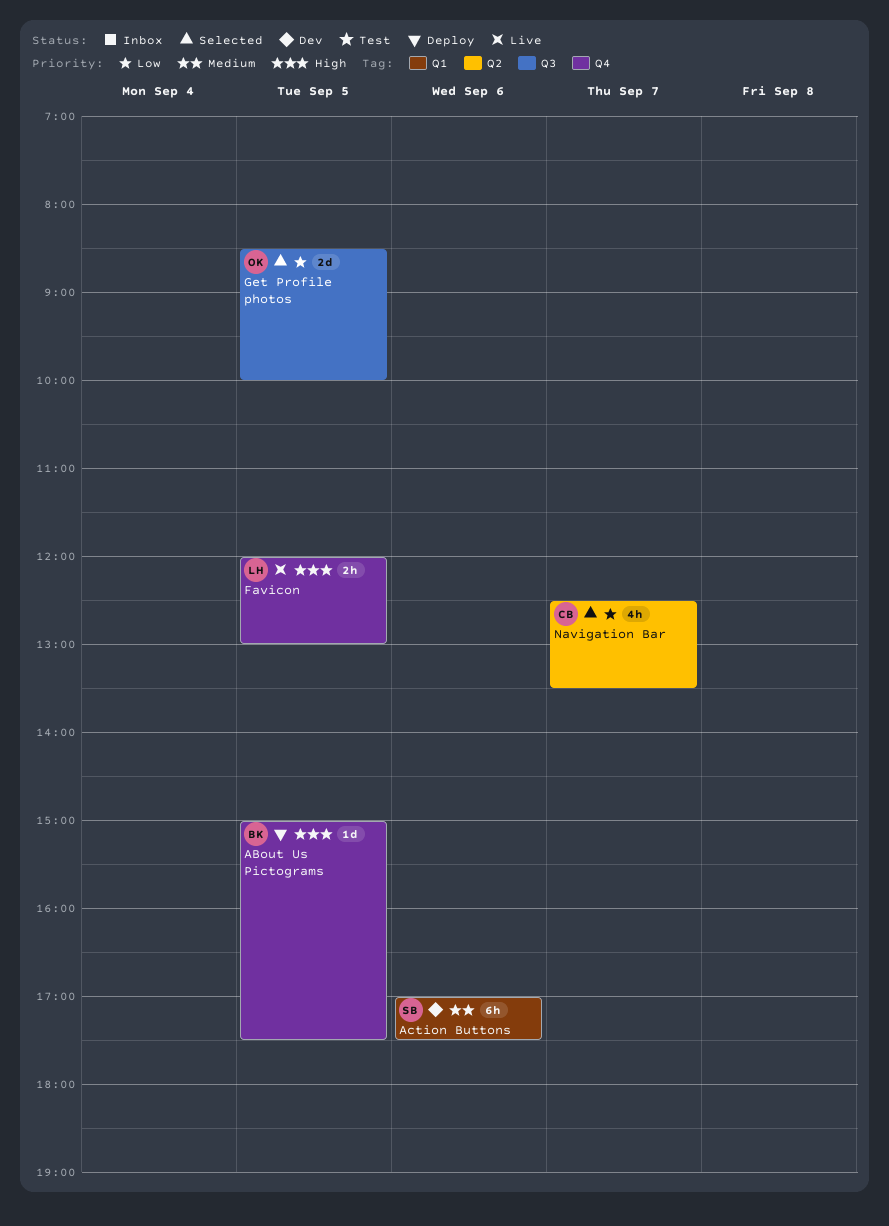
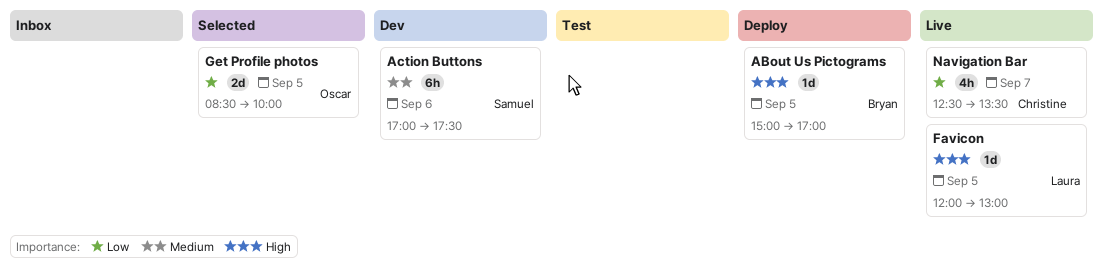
ABout Us Pictograms, ends: 17:30 -> 17:00
Favicon, estimate: 2h -> 1d
Navigation Bar, status: Selected -> Live

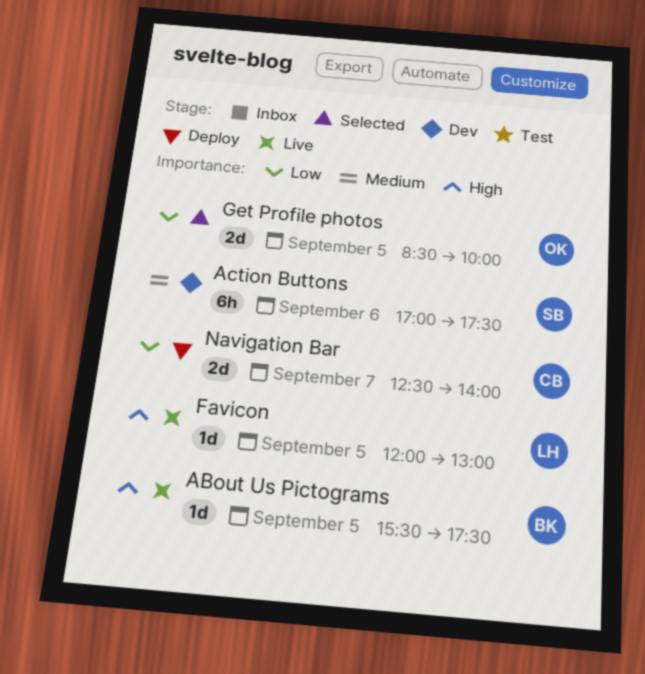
ABout Us Pictograms, status: Deploy -> Live
ABout Us Pictograms, begins: 15:00 -> 15:30
ABout Us Pictograms, ends: 17:00 -> 17:30
Navigation Bar, status: Live -> Deploy
Navigation Bar, estimate: 4h -> 2d
Navigation Bar, ends: 13:30 -> 14:00

